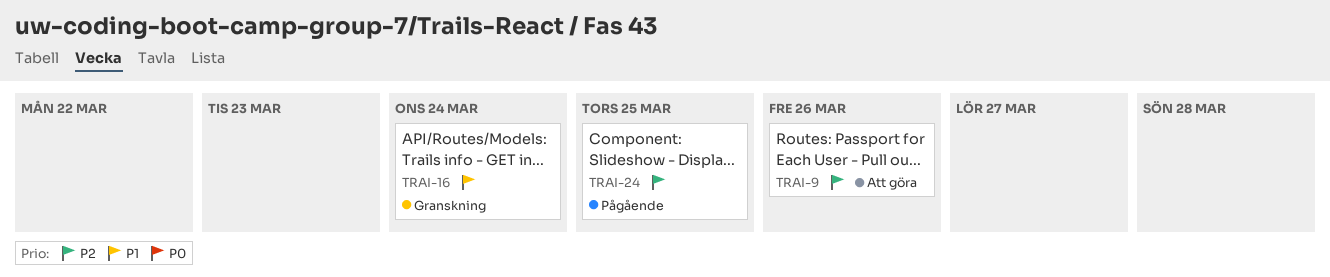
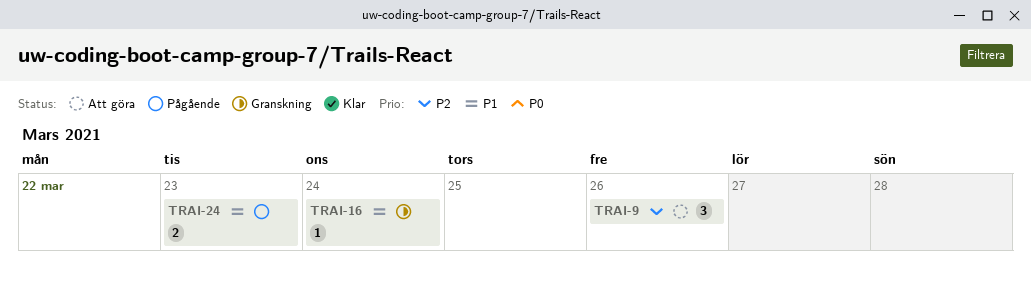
TRAI-24, priority: P2 -> P1
TRAI-24, due: Mar 25 -> Mar 23

